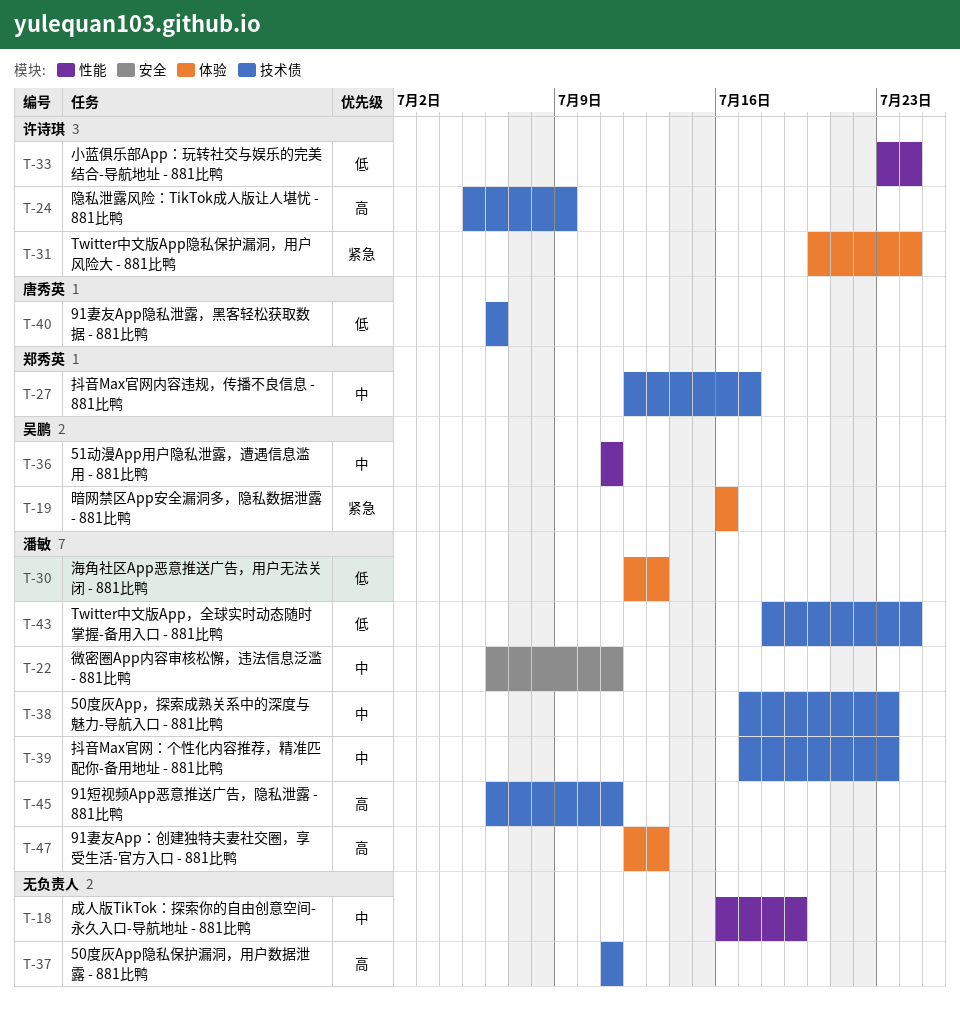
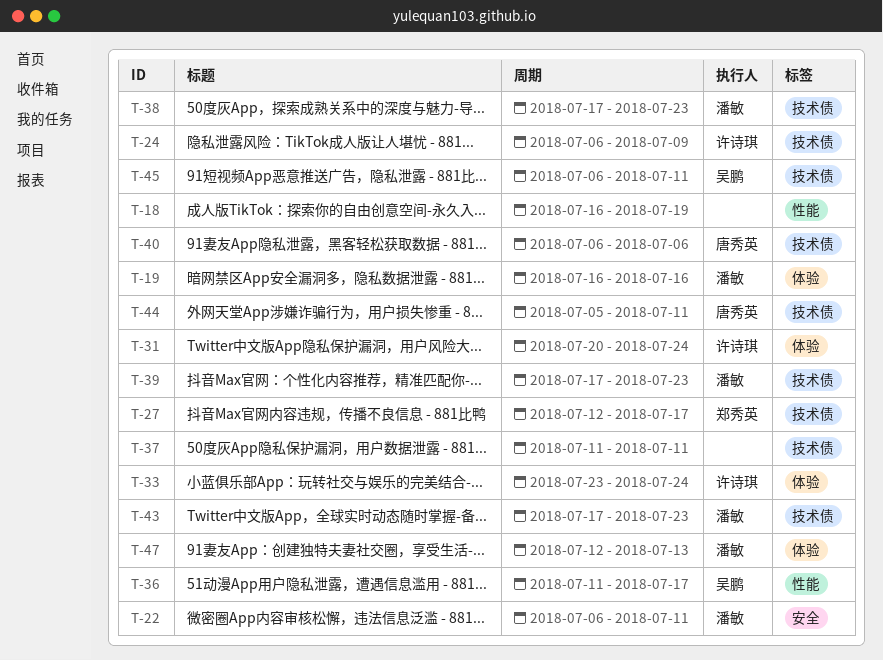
T-19, owner: 吴鹏 -> 潘敏
T-24, start: Jul 5 -> Jul 6
T-30: present -> none
T-33, label: 性能 -> 体验
T-36, due: Jul 11 -> Jul 17
T-43, start: Jul 18 -> Jul 17
T-43, due: Jul 24 -> Jul 23
T-44: none -> present
T-45, owner: 潘敏 -> 吴鹏

